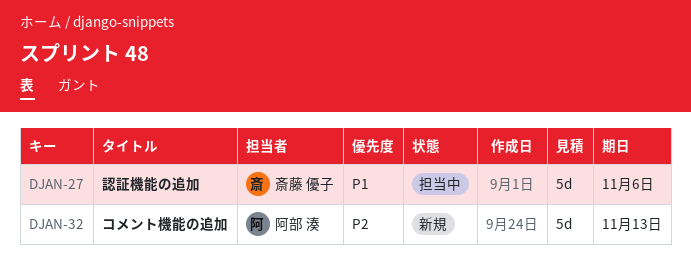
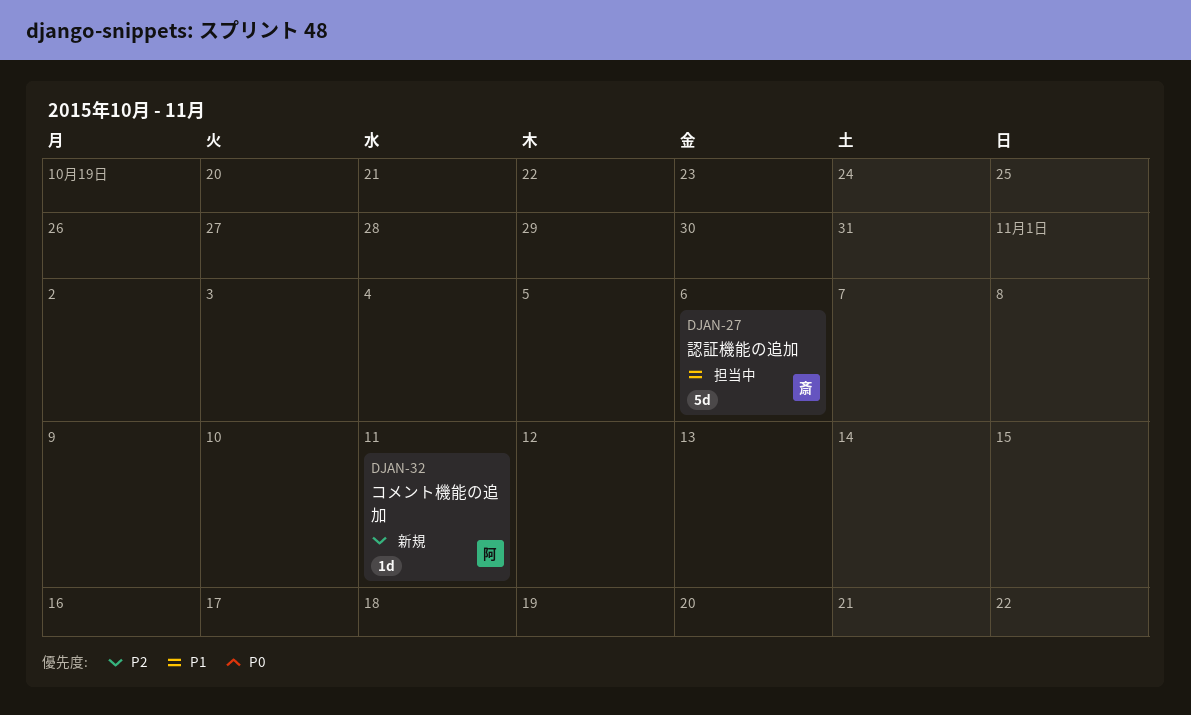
DJAN-32, estimate: 5d -> 1d
DJAN-32, due: Nov 13 -> Nov 11

